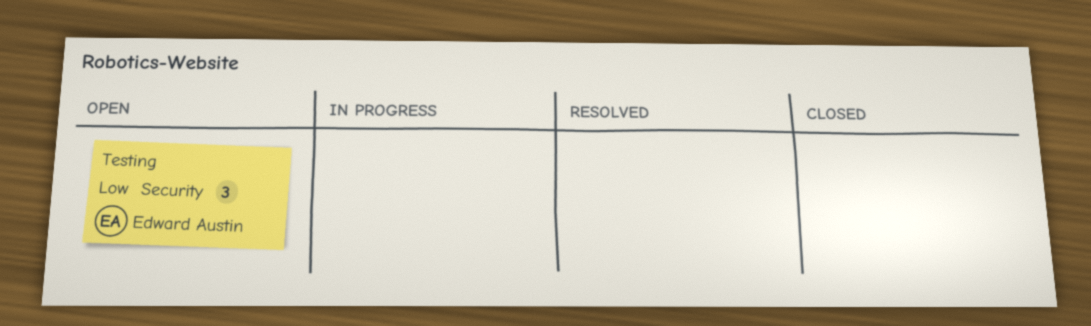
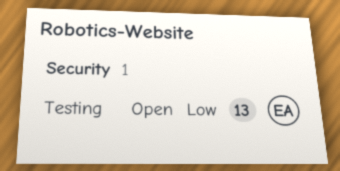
Testing, estimate: 3 -> 13

